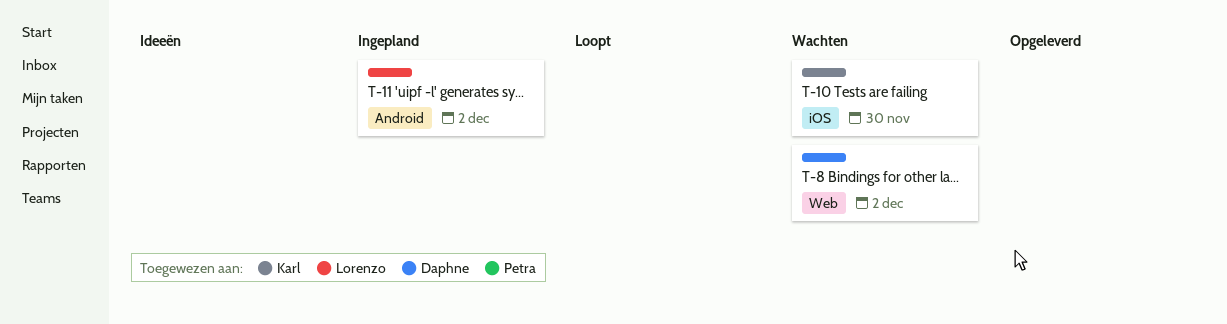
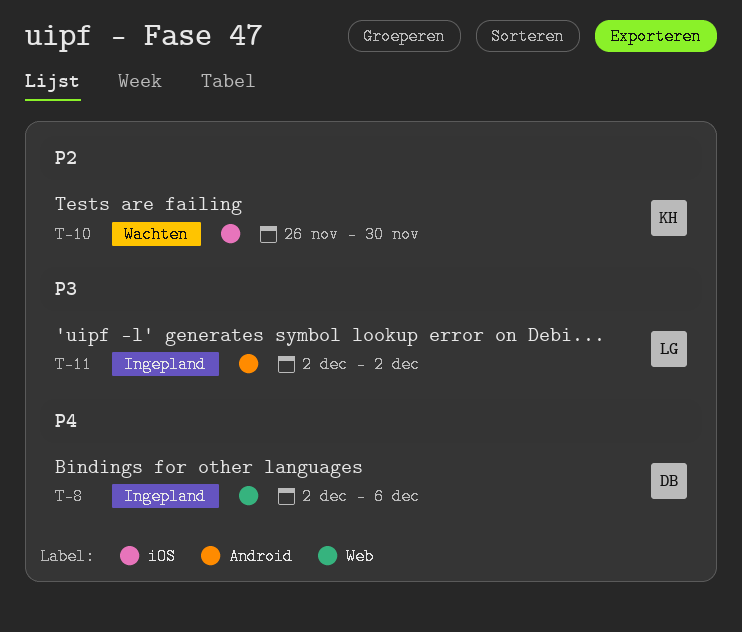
T-8, status: Wachten -> Ingepland
T-8, due: Dec 2 -> Dec 6

